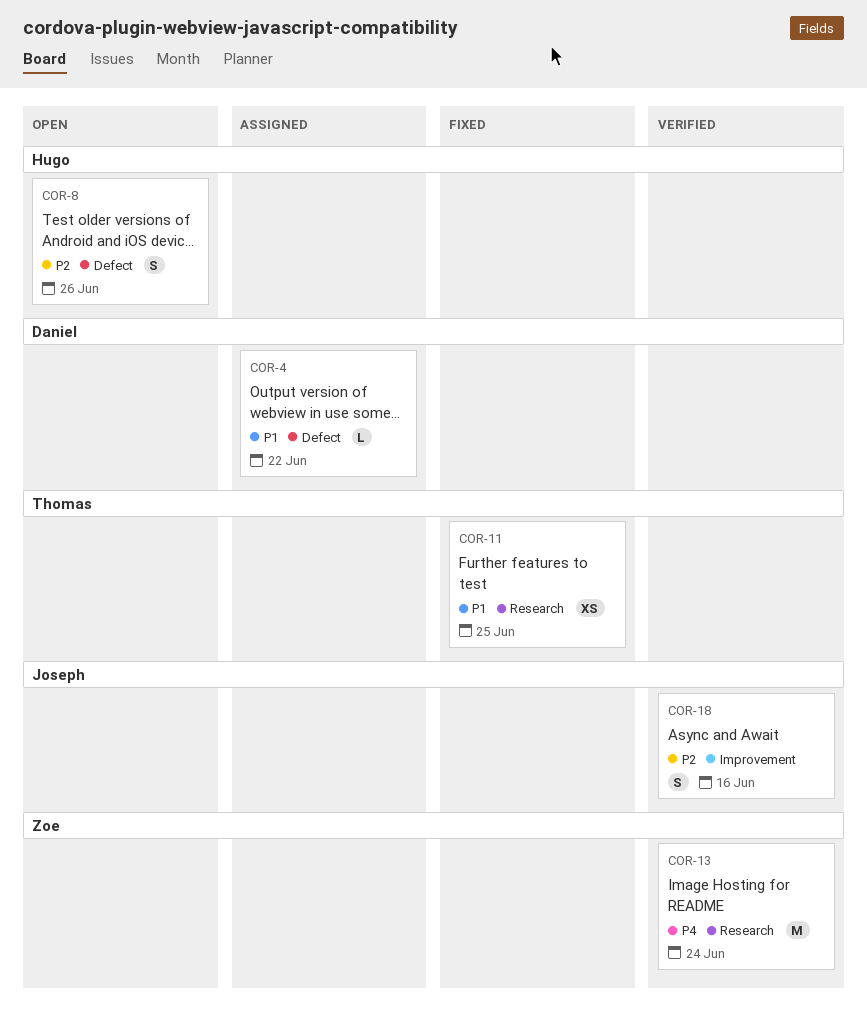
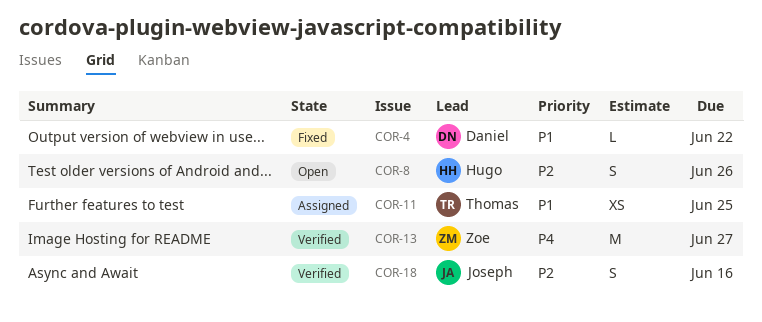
COR-4, status: Assigned -> Fixed
COR-11, status: Fixed -> Assigned
COR-13, due: Jun 24 -> Jun 27

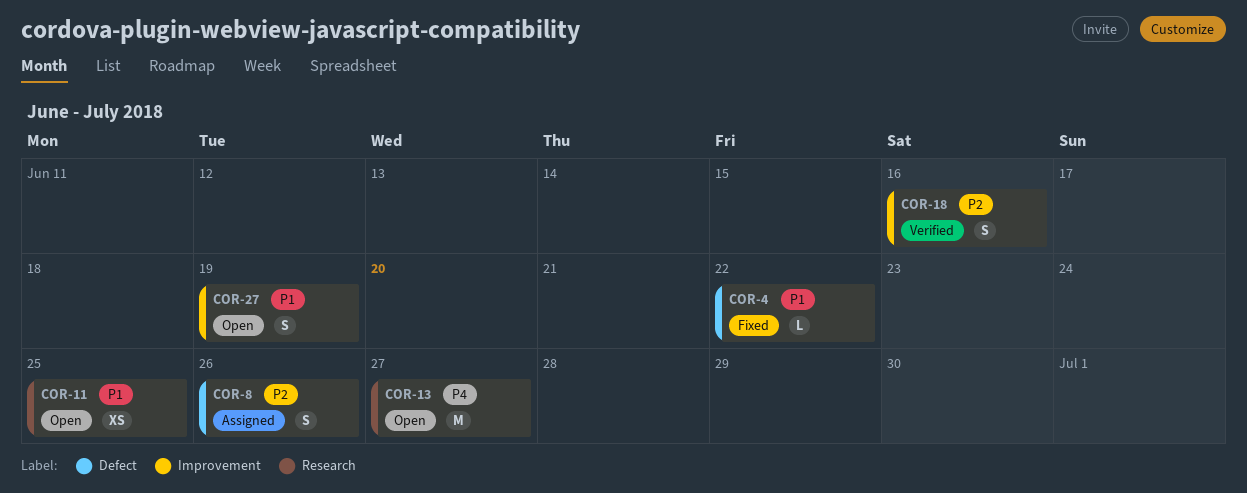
COR-8, status: Open -> Assigned
COR-11, status: Assigned -> Open
COR-13, status: Verified -> Open
COR-27: none -> present

